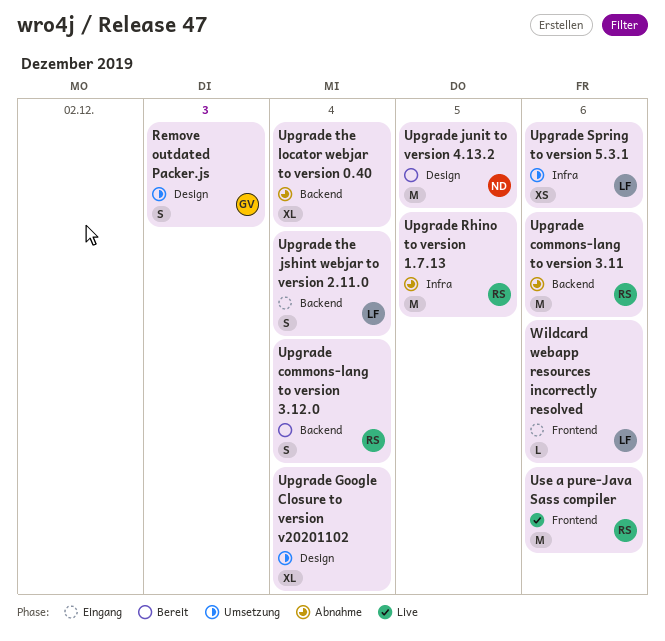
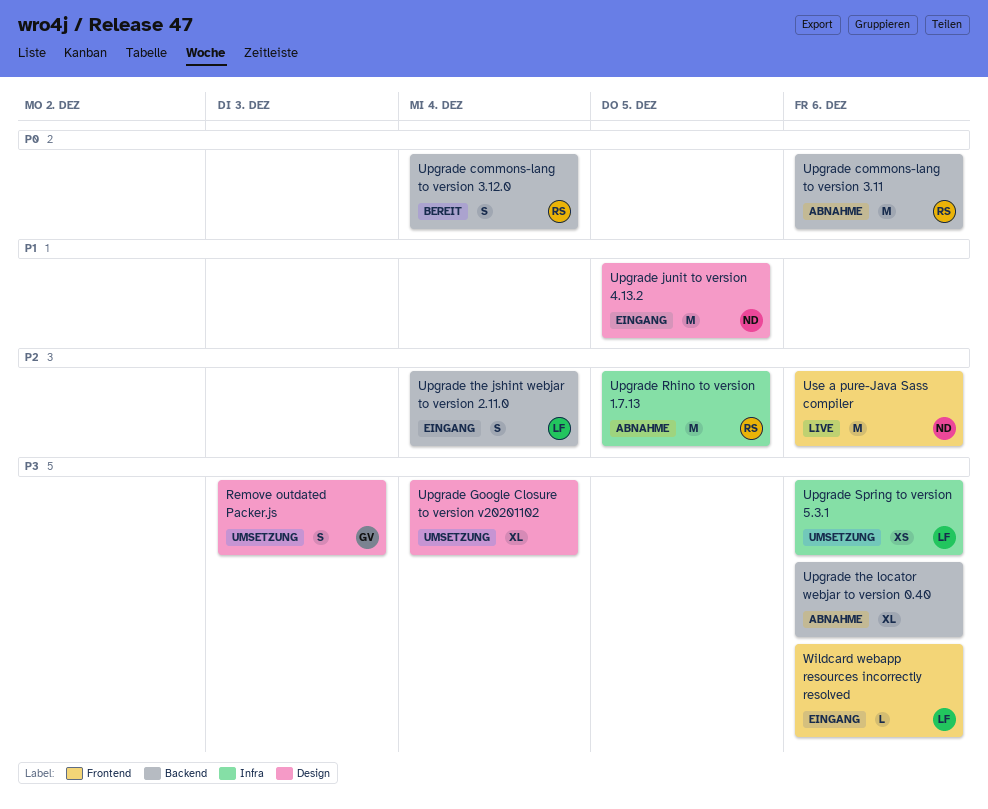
Upgrade junit to version 4.13.2, status: Bereit -> Eingang
Upgrade the locator webjar to version 0.40, due: Dec 4 -> Dec 6
Use a pure-Java Sass compiler, owner: RS -> ND

